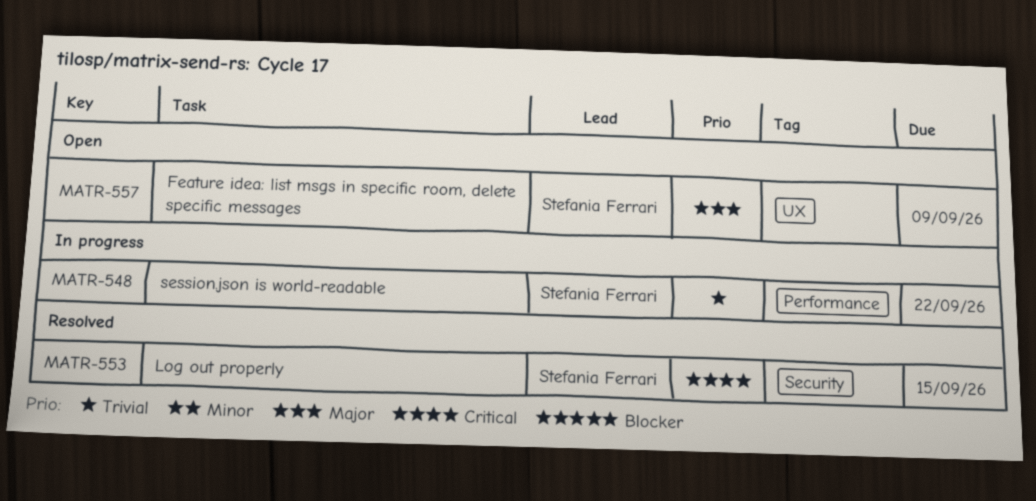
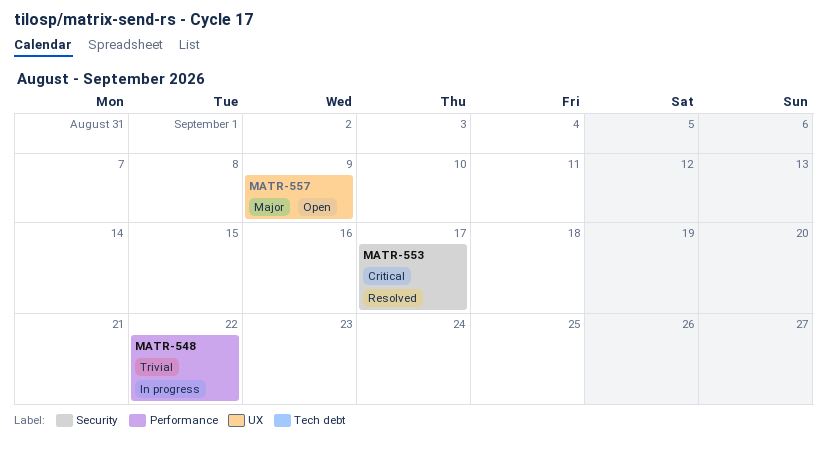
MATR-553, due: Sep 15 -> Sep 17

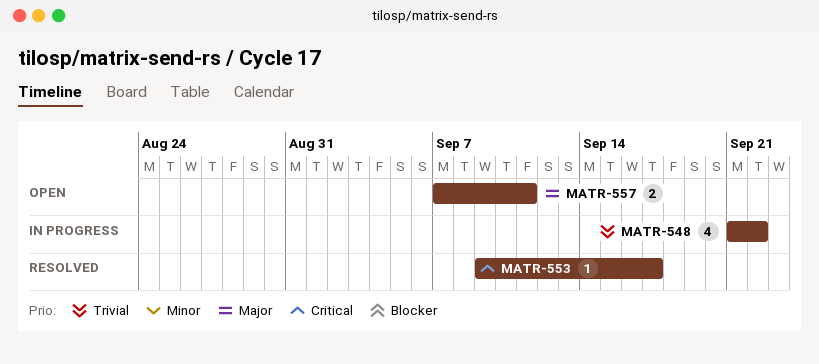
MATR-557, due: Sep 9 -> Sep 11

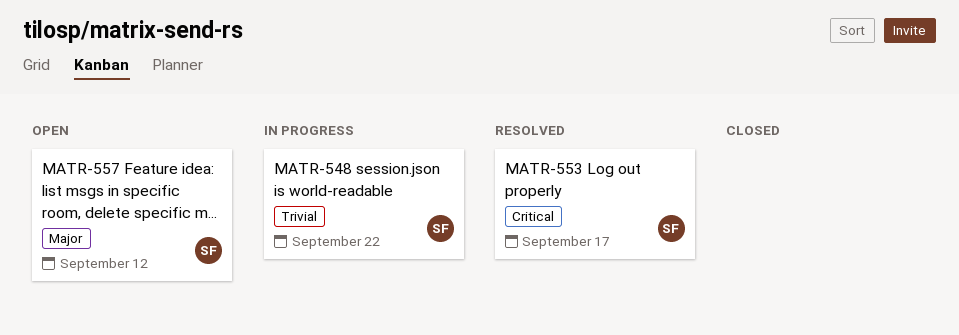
MATR-557, due: Sep 11 -> Sep 12

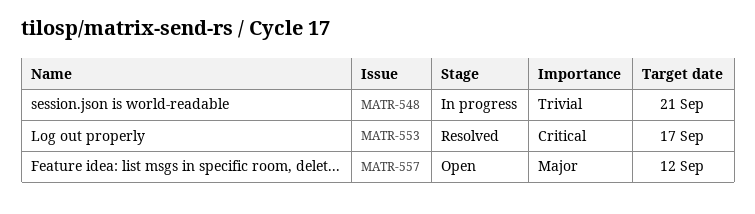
MATR-548, due: Sep 22 -> Sep 21

